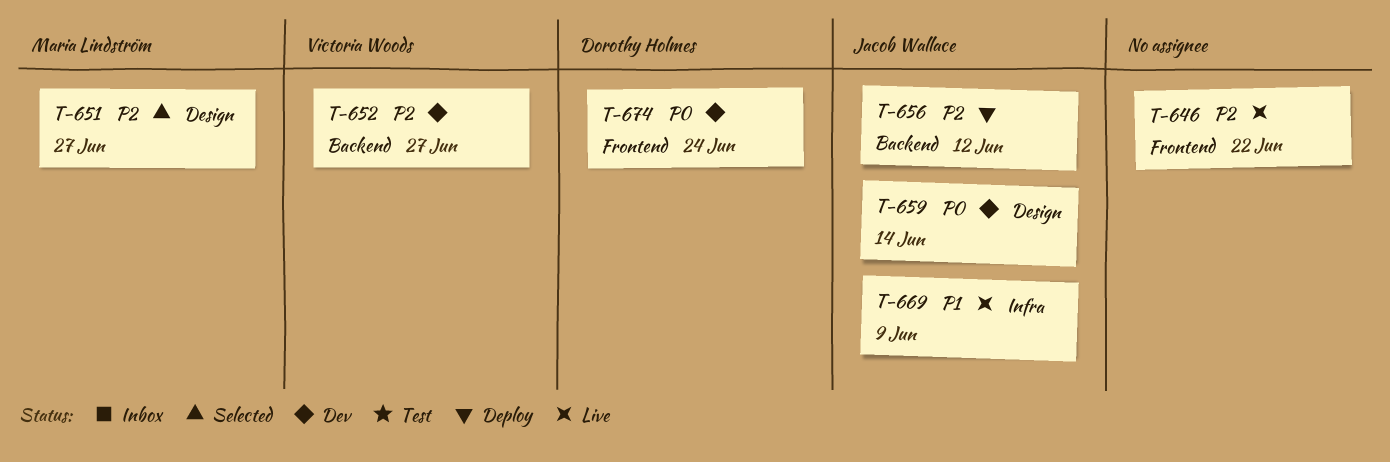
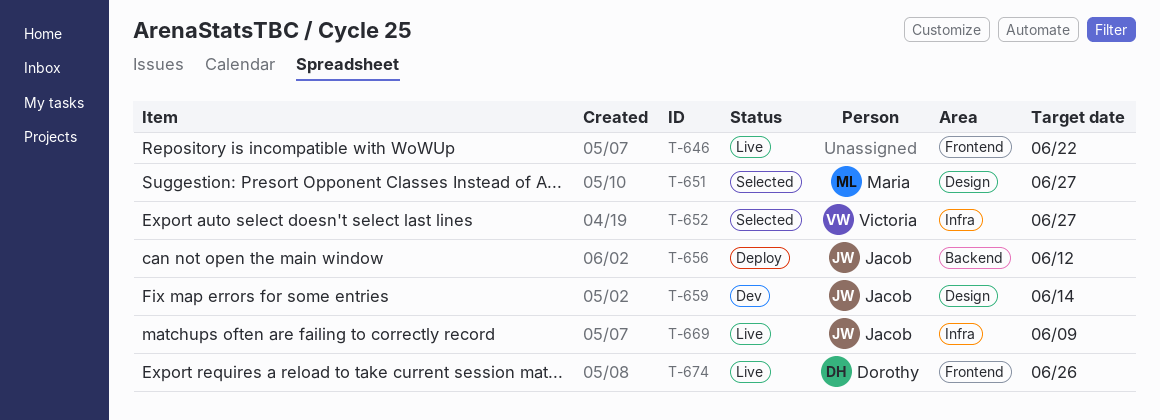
T-652, status: Dev -> Selected
T-652, label: Backend -> Infra
T-674, status: Dev -> Live
T-674, due: Jun 24 -> Jun 26

